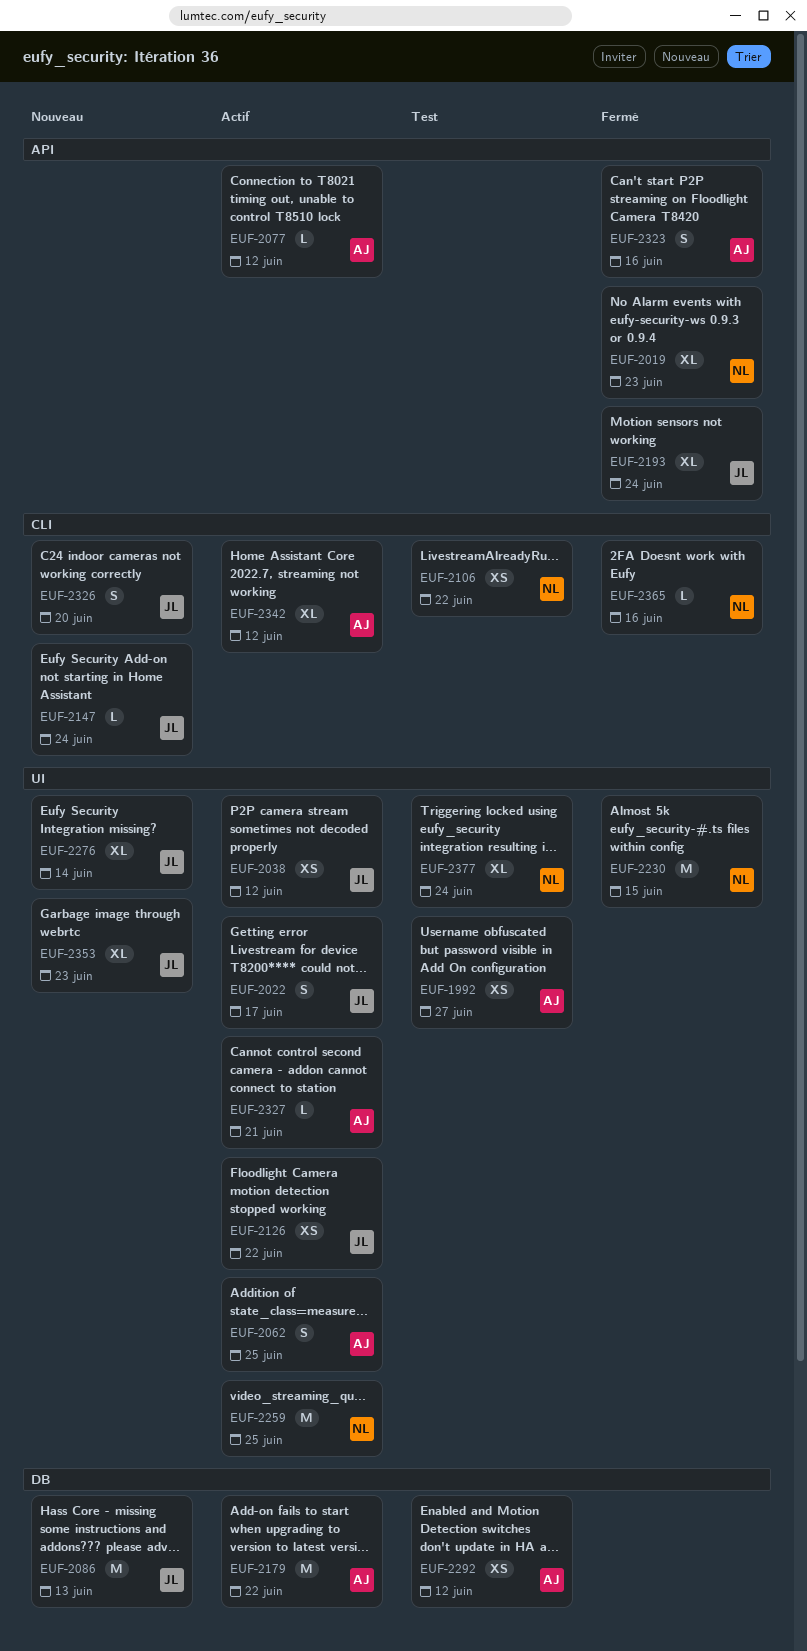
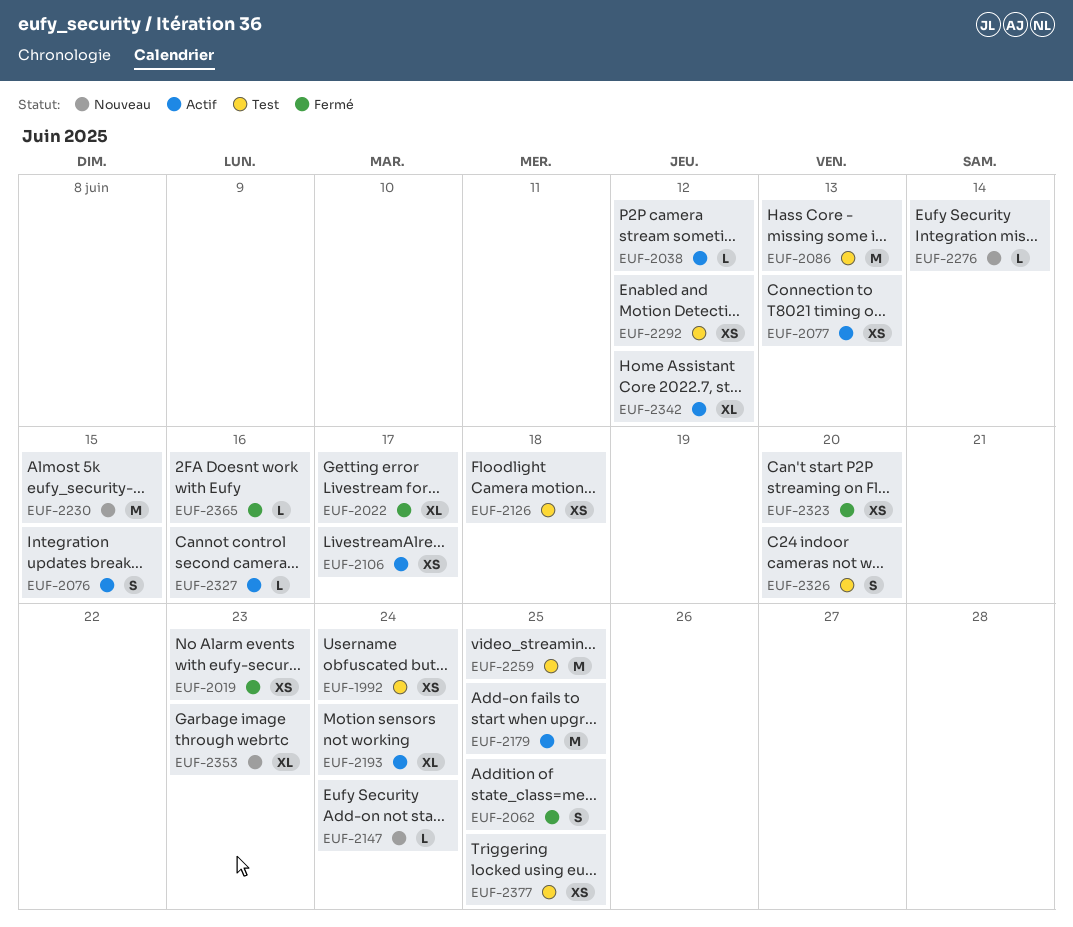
EUF-1992, due: Jun 27 -> Jun 24
EUF-2019, estimate: XL -> XS
EUF-2022, status: Actif -> Fermé
EUF-2022, estimate: S -> XL
EUF-2038, estimate: XS -> L
EUF-2062, status: Actif -> Fermé
EUF-2076: none -> present
EUF-2077, estimate: L -> XS
EUF-2077, due: Jun 12 -> Jun 13
EUF-2086, status: Nouveau -> Test
EUF-2106, status: Test -> Actif
EUF-2106, due: Jun 22 -> Jun 17
EUF-2126, status: Actif -> Test
EUF-2126, due: Jun 22 -> Jun 18
EUF-2179, due: Jun 22 -> Jun 25
EUF-2193, status: Fermé -> Actif
EUF-2230, status: Fermé -> Nouveau
EUF-2259, status: Actif -> Test
EUF-2276, estimate: XL -> L
EUF-2323, estimate: S -> XS
EUF-2323, due: Jun 16 -> Jun 20
EUF-2326, status: Nouveau -> Test
EUF-2327, due: Jun 21 -> Jun 16
EUF-2377, estimate: XL -> XS
EUF-2377, due: Jun 24 -> Jun 25

